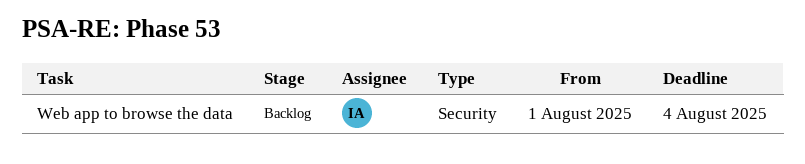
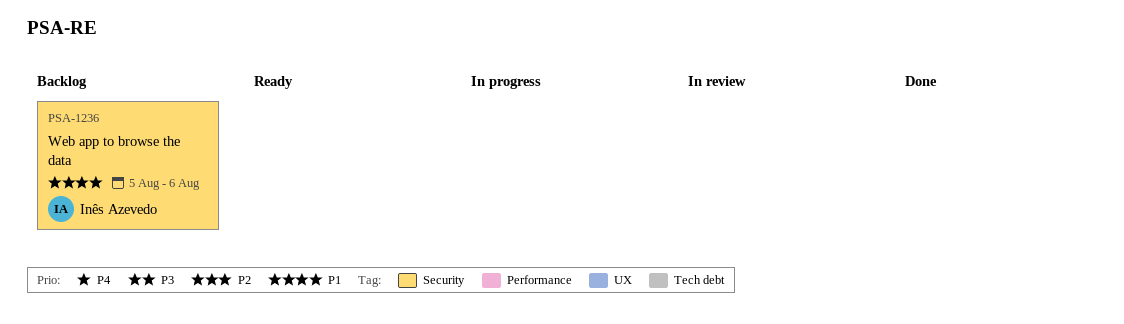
Web app to browse the data, start: Aug 1 -> Aug 5
Web app to browse the data, due: Aug 4 -> Aug 6

